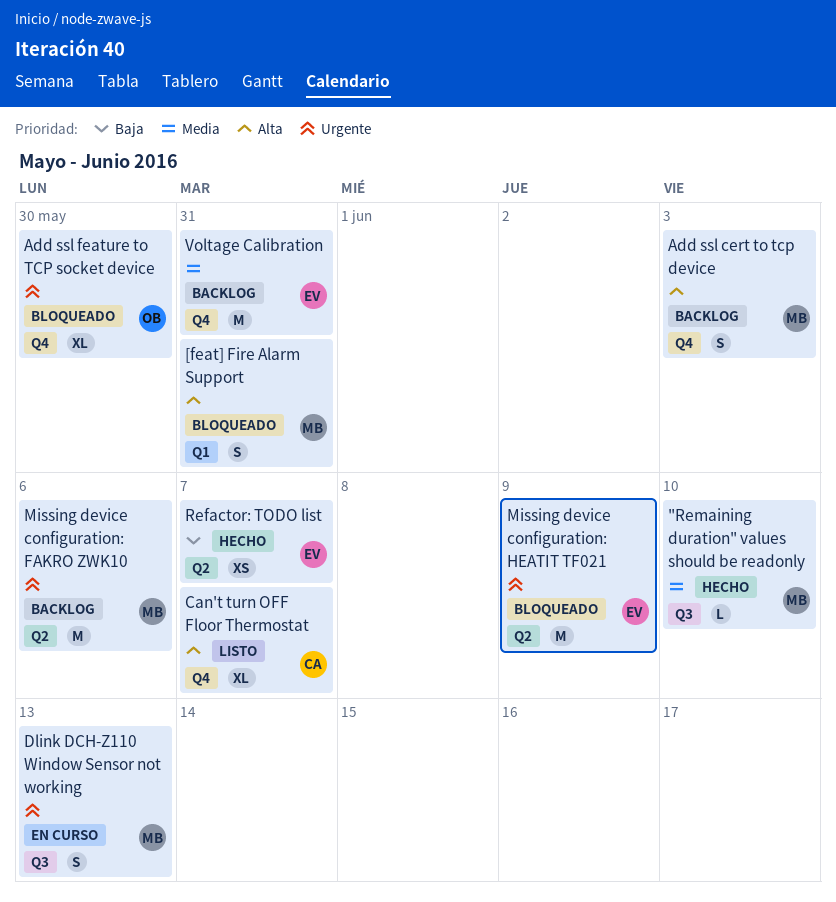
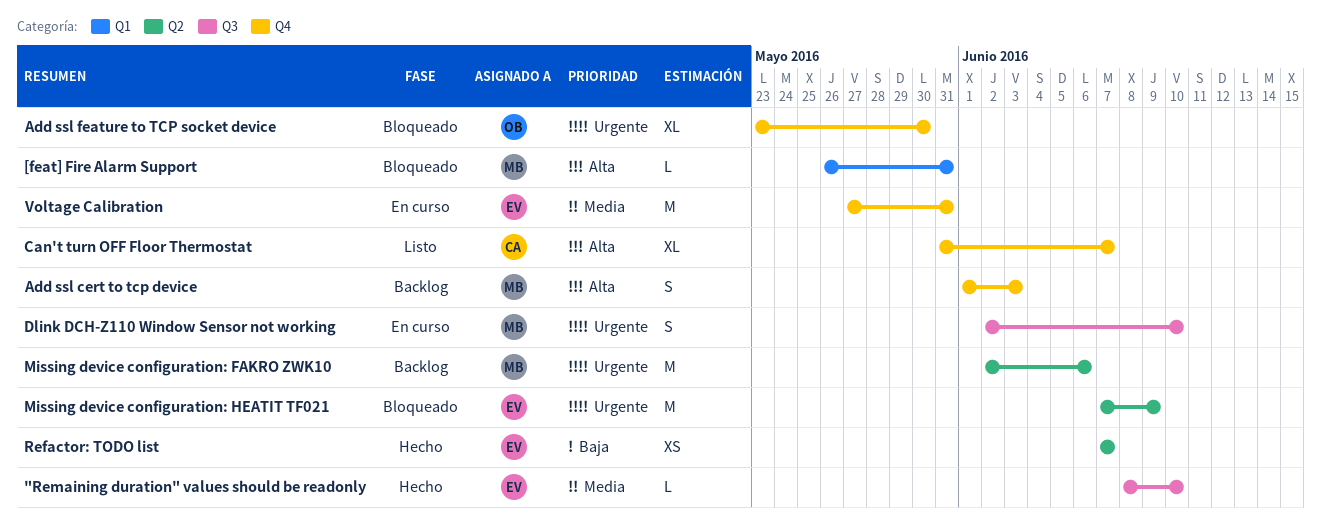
"Remaining duration" values should be readonly, owner: MB -> EV
[feat] Fire Alarm Support, estimate: S -> L
Dlink DCH-Z110 Window Sensor not working, due: Jun 13 -> Jun 10
Voltage Calibration, status: Backlog -> En curso

